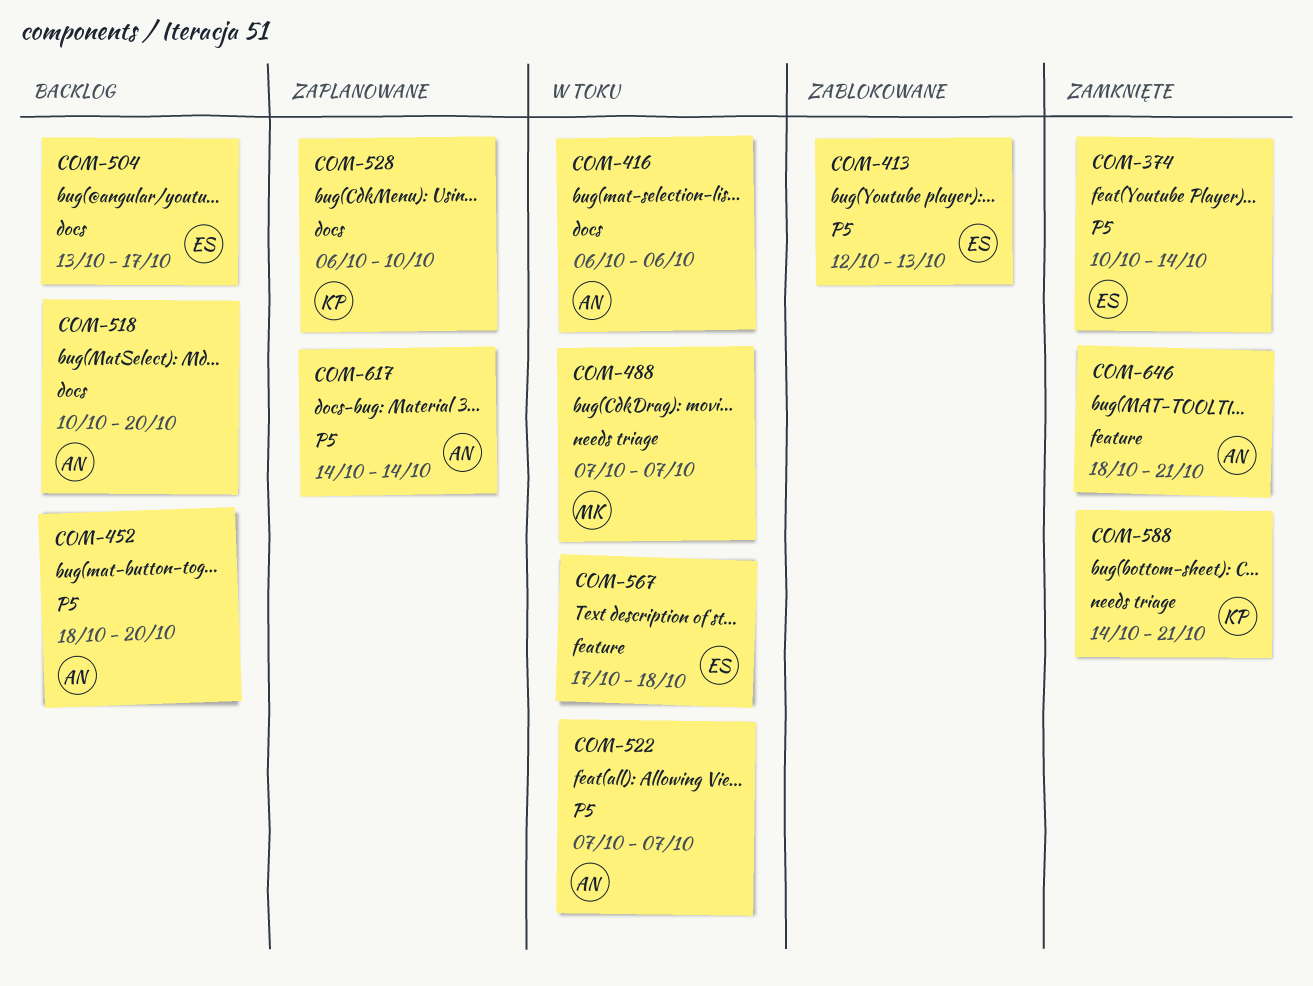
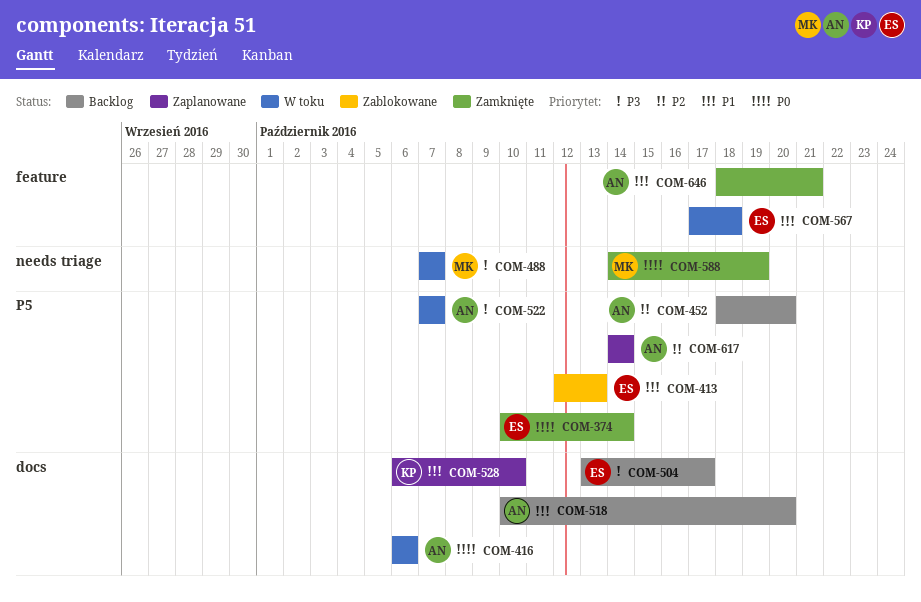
COM-588, owner: KP -> MK
COM-588, due: Oct 21 -> Oct 19

